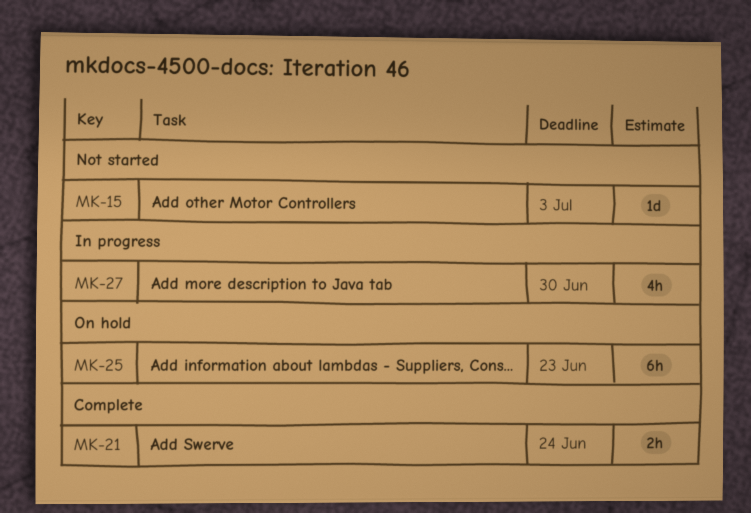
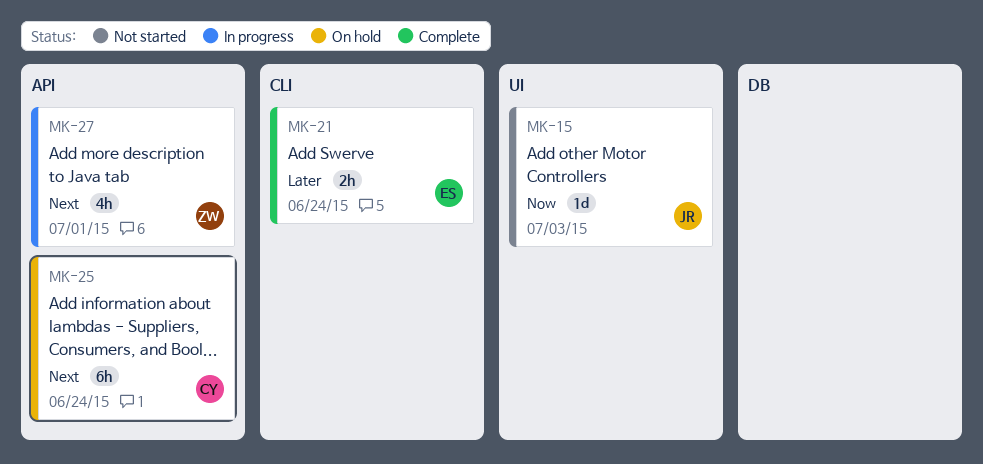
MK-25, due: Jun 23 -> Jun 24
MK-27, due: Jun 30 -> Jul 1

